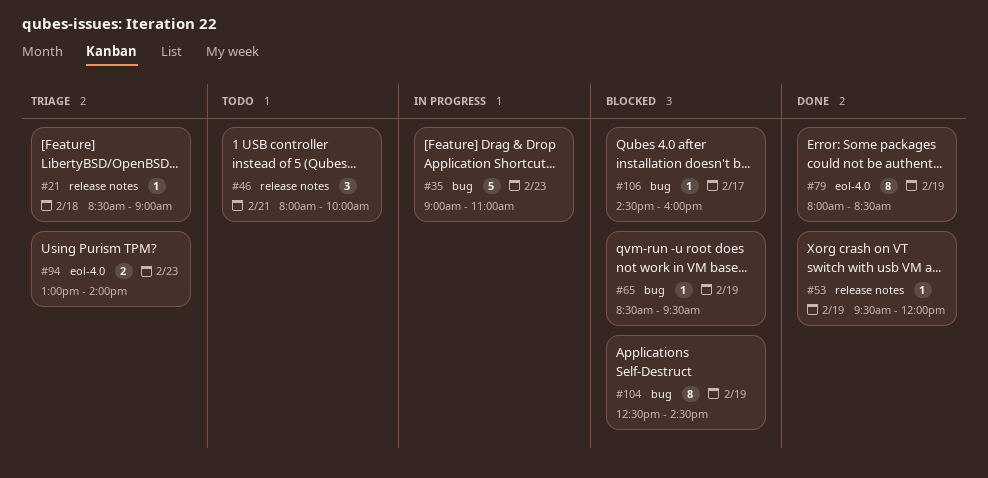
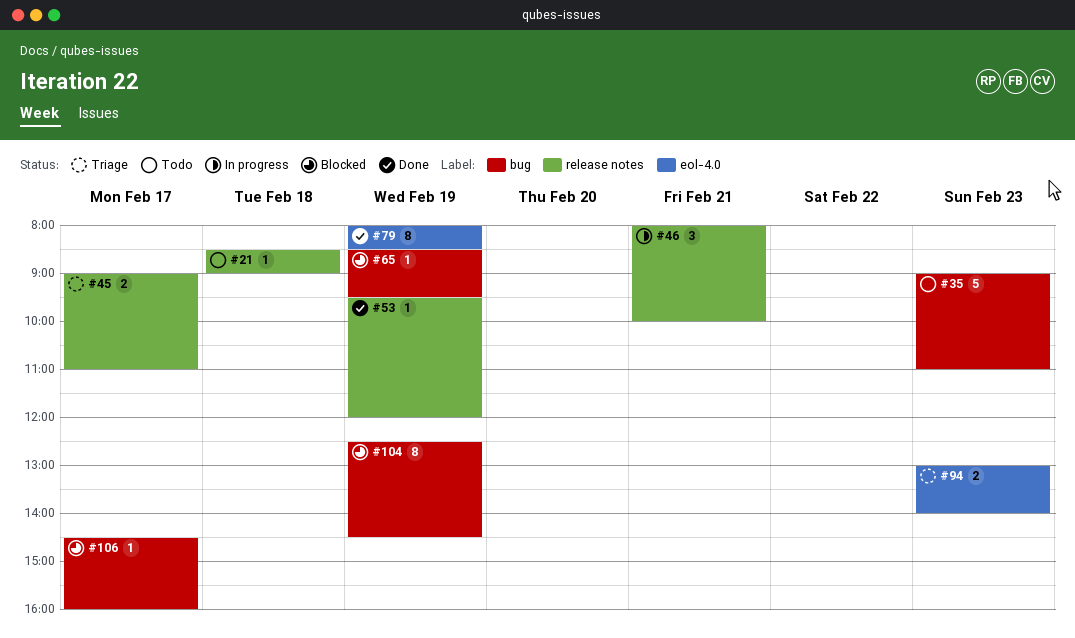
#21, status: Triage -> Todo
#35, status: In progress -> Todo
#45: none -> present
#46, status: Todo -> In progress

